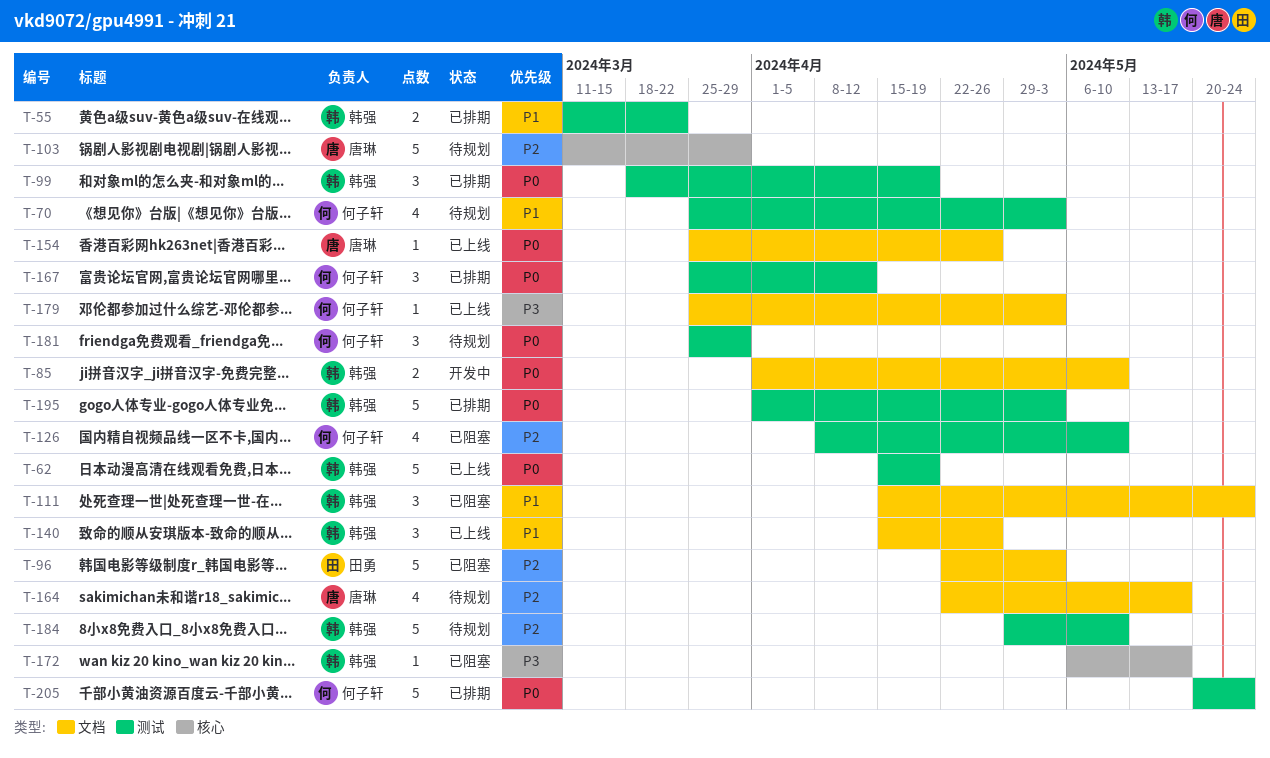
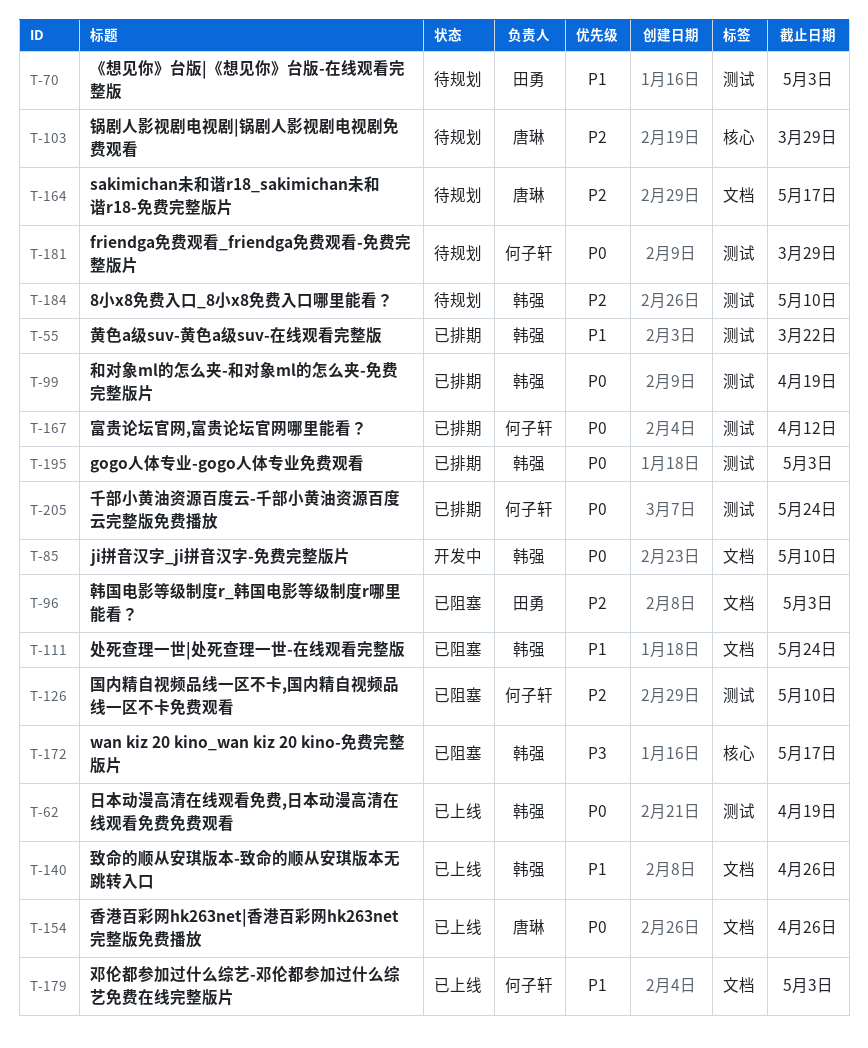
T-70, owner: 何子轩 -> 田勇
T-179, priority: P3 -> P1

